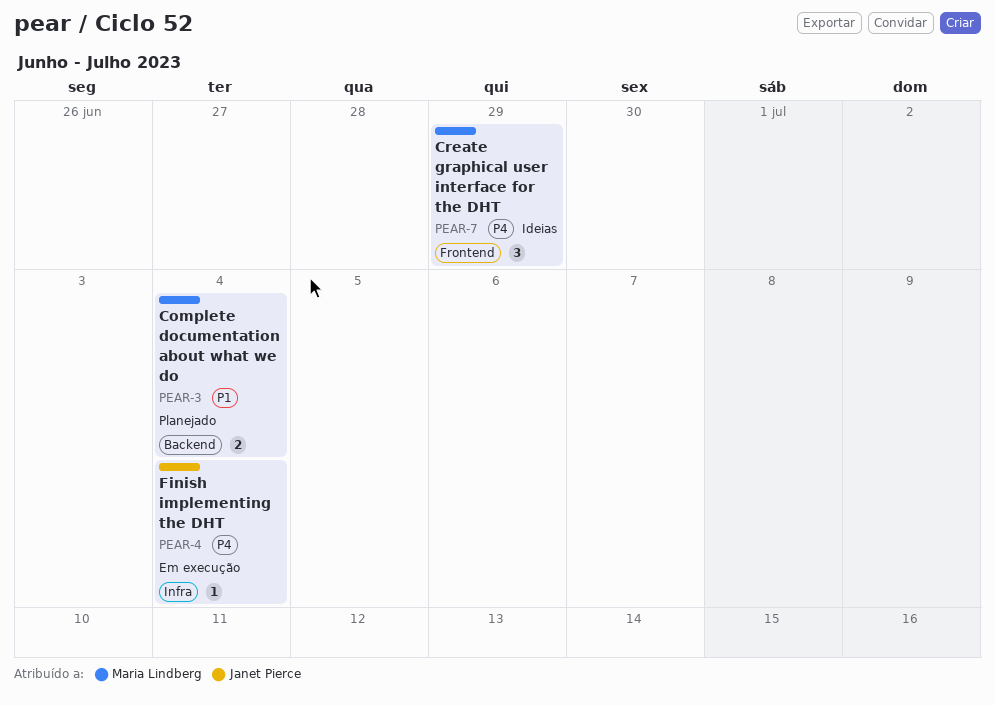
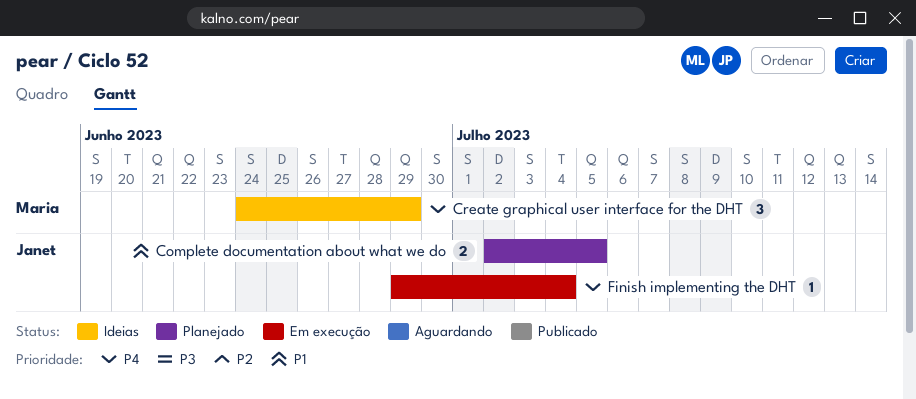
Complete documentation about what we do, owner: Maria Lindberg -> Janet Pierce
Complete documentation about what we do, due: Jul 4 -> Jul 5

